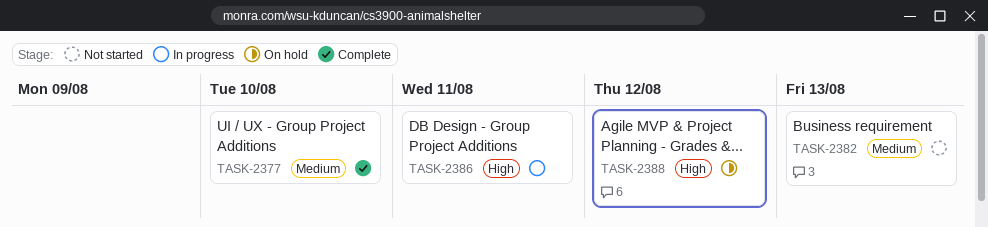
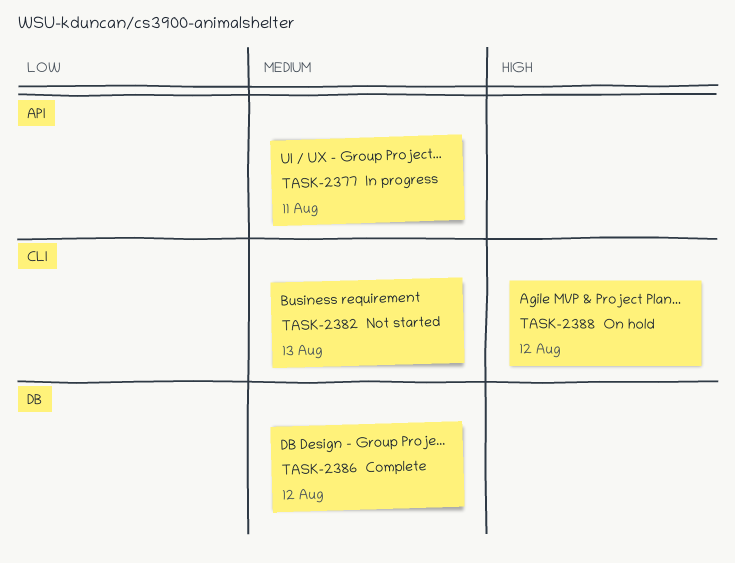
TASK-2377, status: Complete -> In progress
TASK-2377, due: Aug 10 -> Aug 11
TASK-2386, status: In progress -> Complete
TASK-2386, priority: High -> Medium
TASK-2386, due: Aug 11 -> Aug 12

